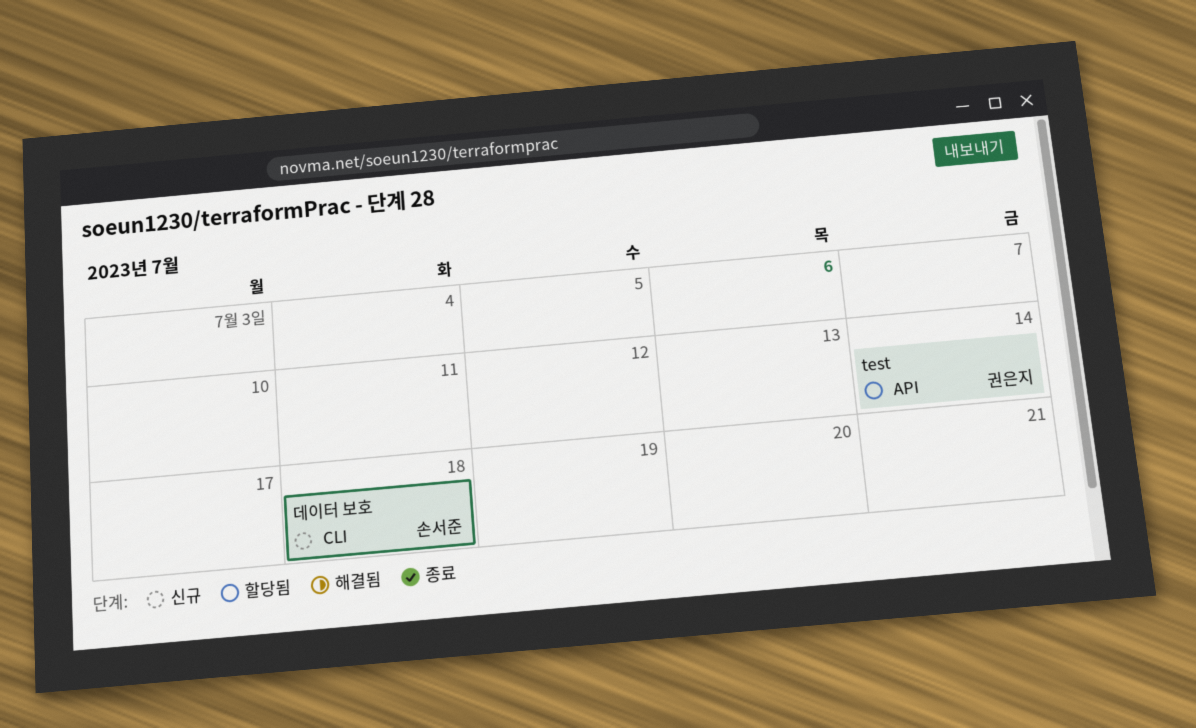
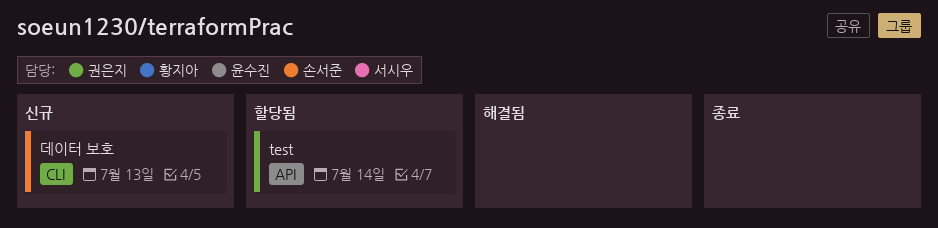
데이터 보호, due: Jul 18 -> Jul 13

